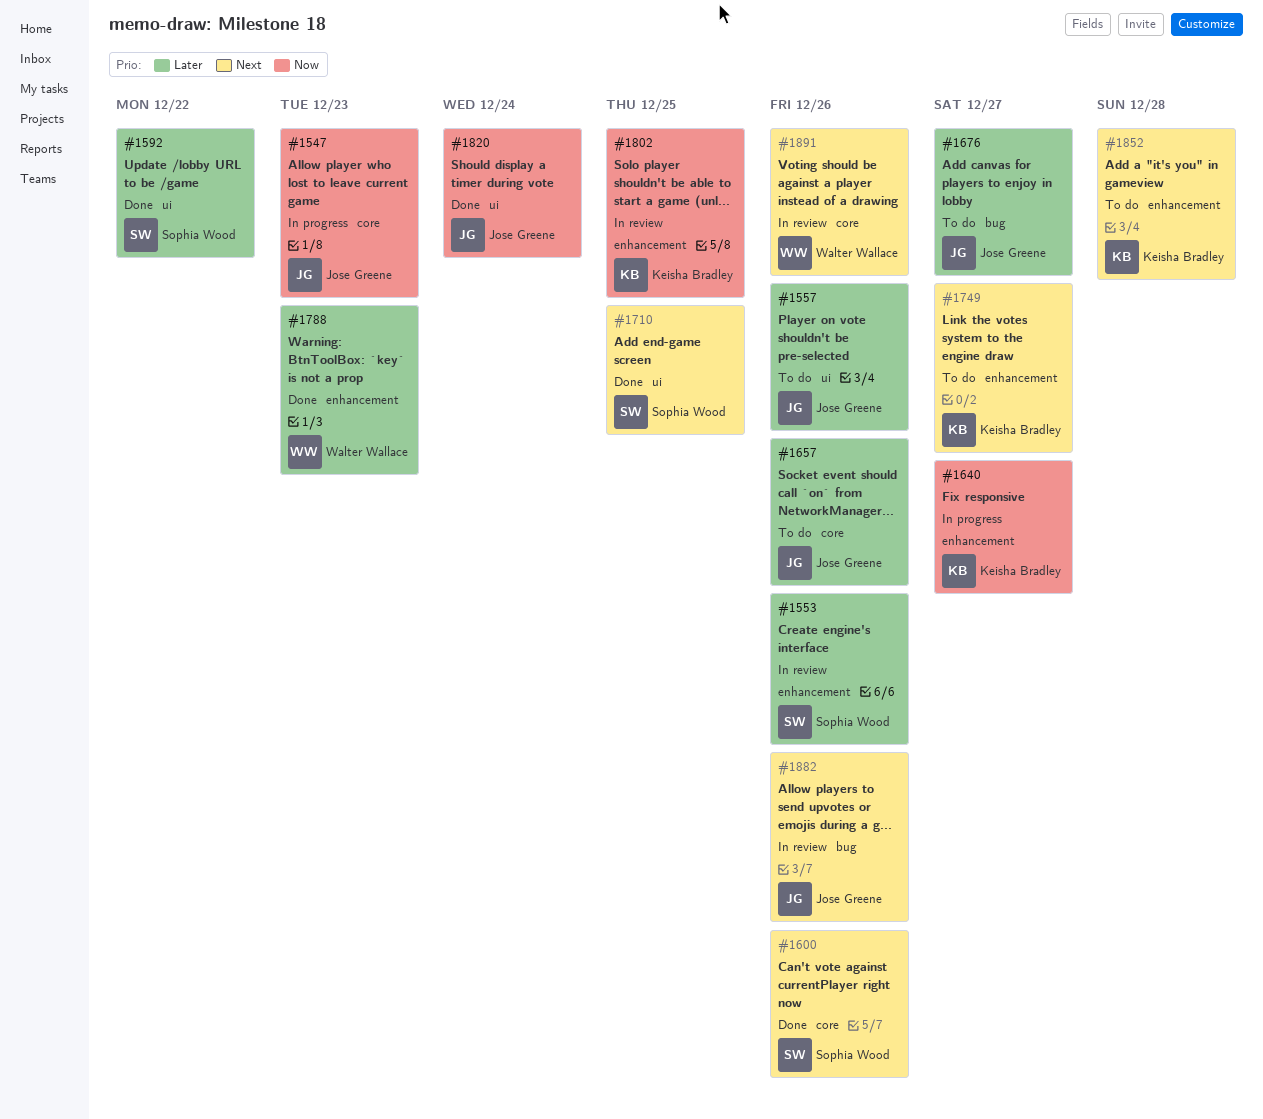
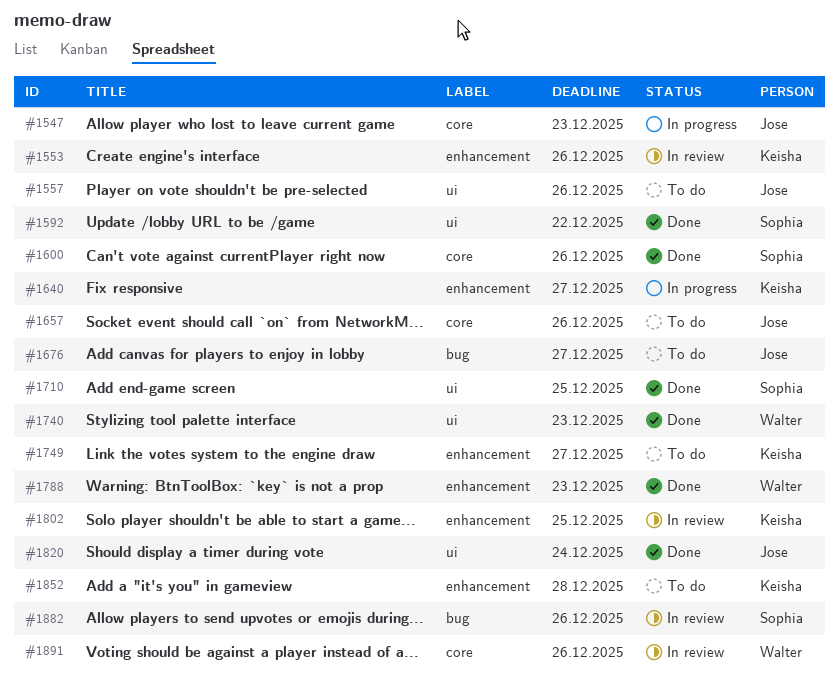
#1553, owner: Sophia Wood -> Keisha Bradley
#1740: none -> present
#1882, owner: Jose Greene -> Sophia Wood

